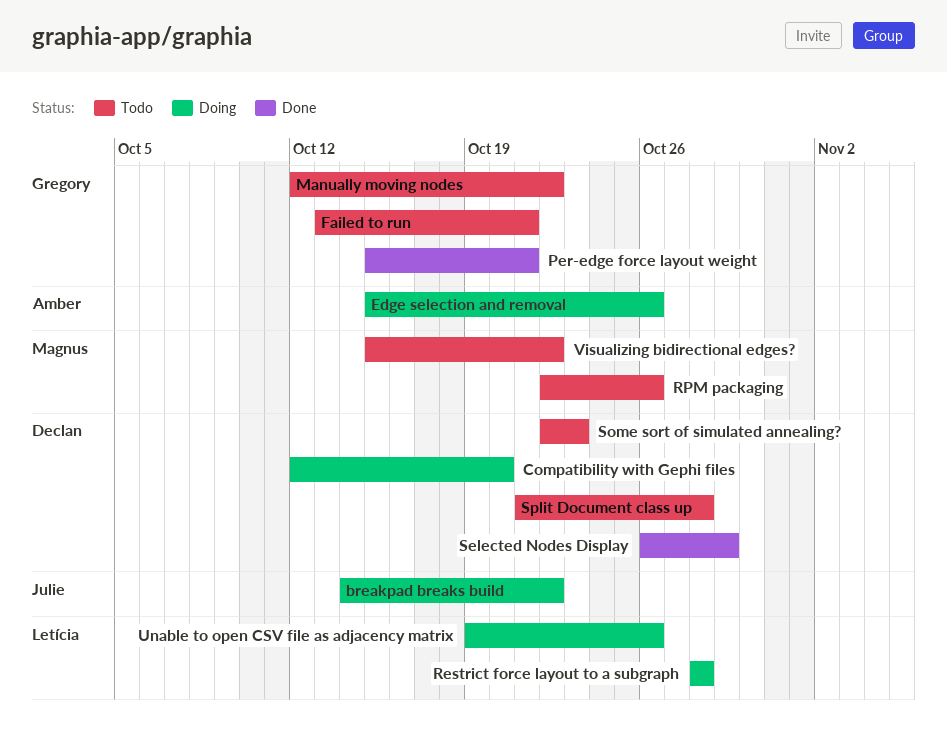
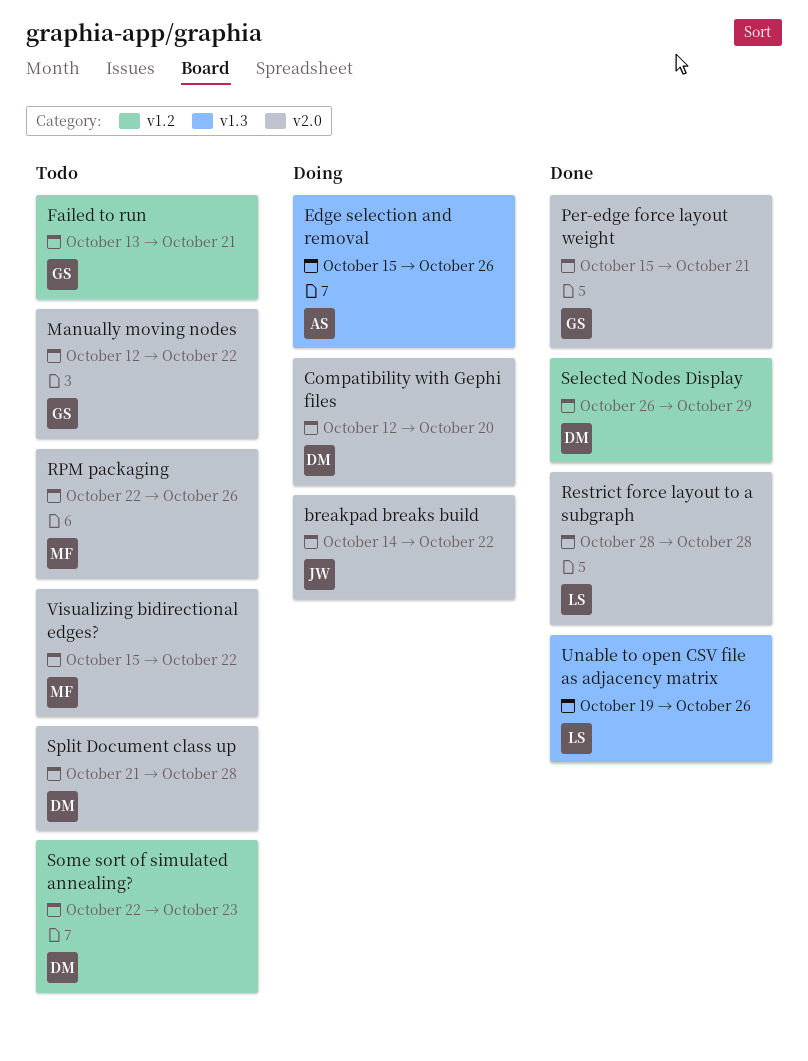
Restrict force layout to a subgraph, status: Doing -> Done
Unable to open CSV file as adjacency matrix, status: Doing -> Done

